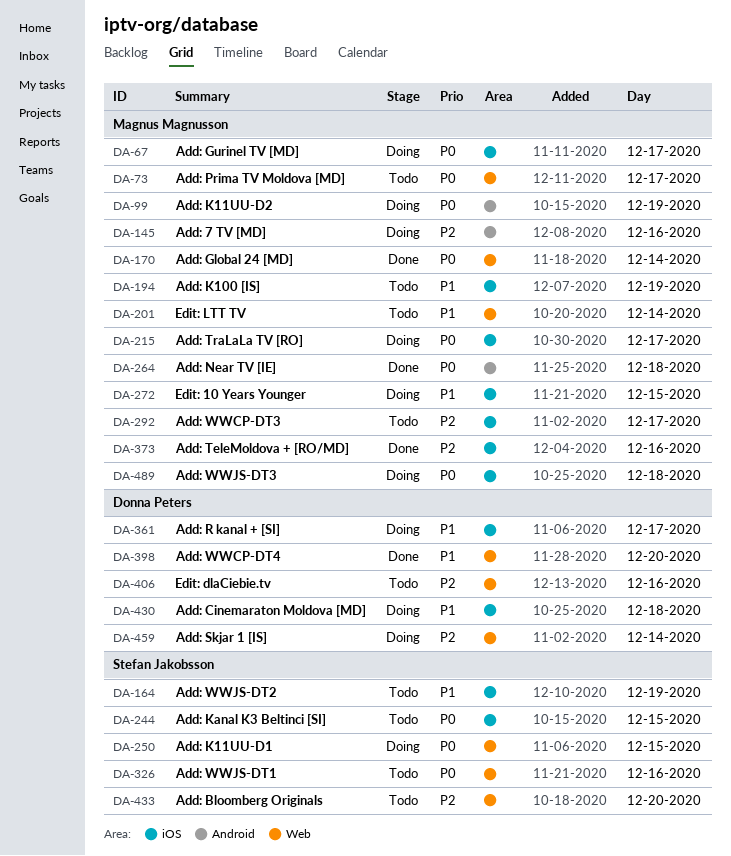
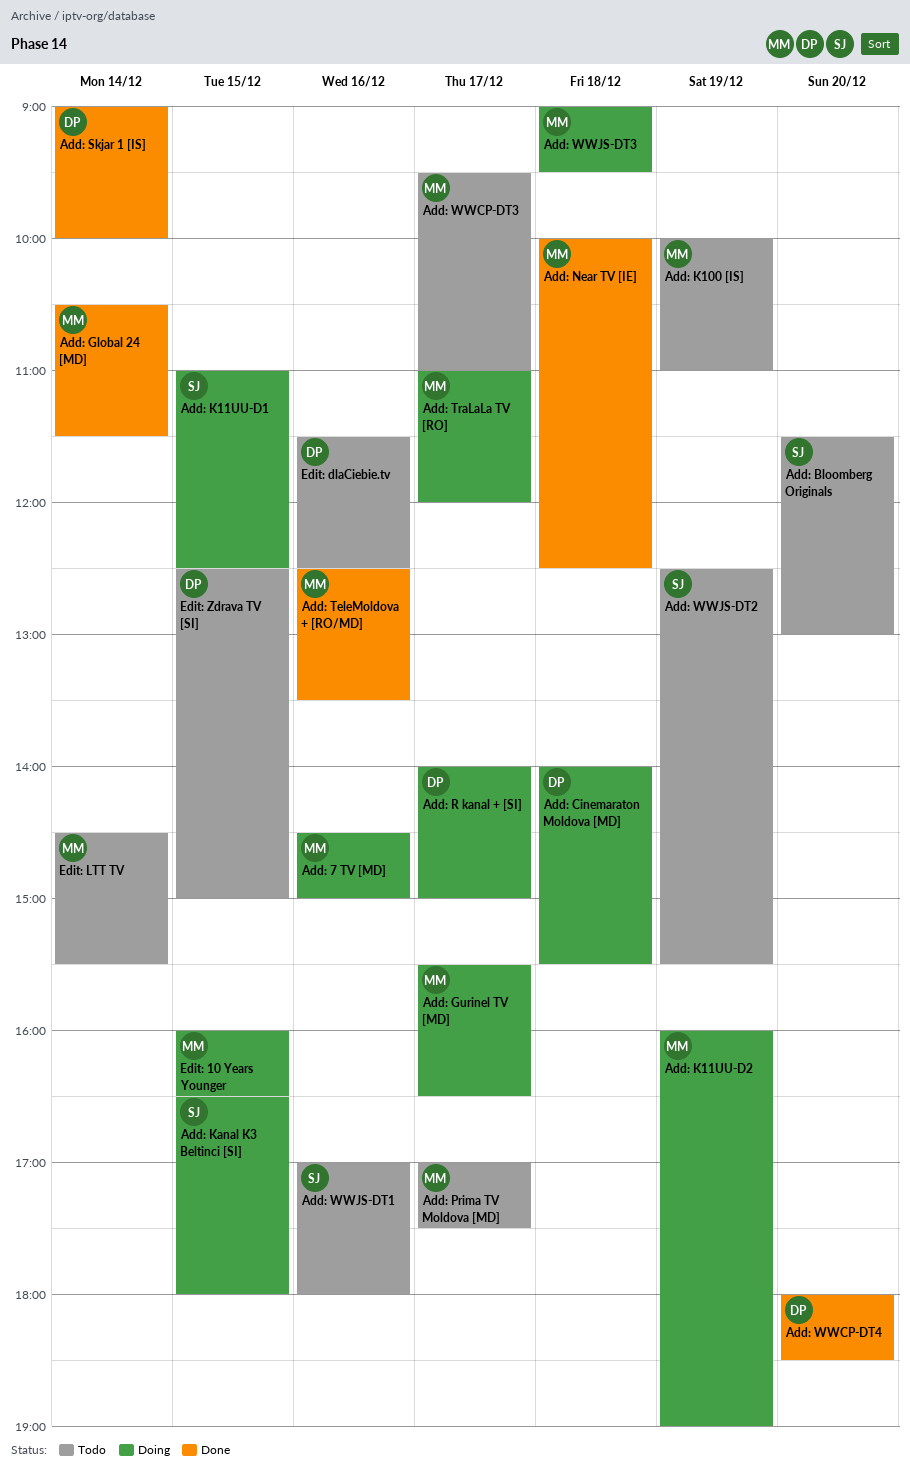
Add: Kanal K3 Beltinci [SI], status: Todo -> Doing
Add: Skjar 1 [IS], status: Doing -> Done
Edit: Zdrava TV [SI]: none -> present

